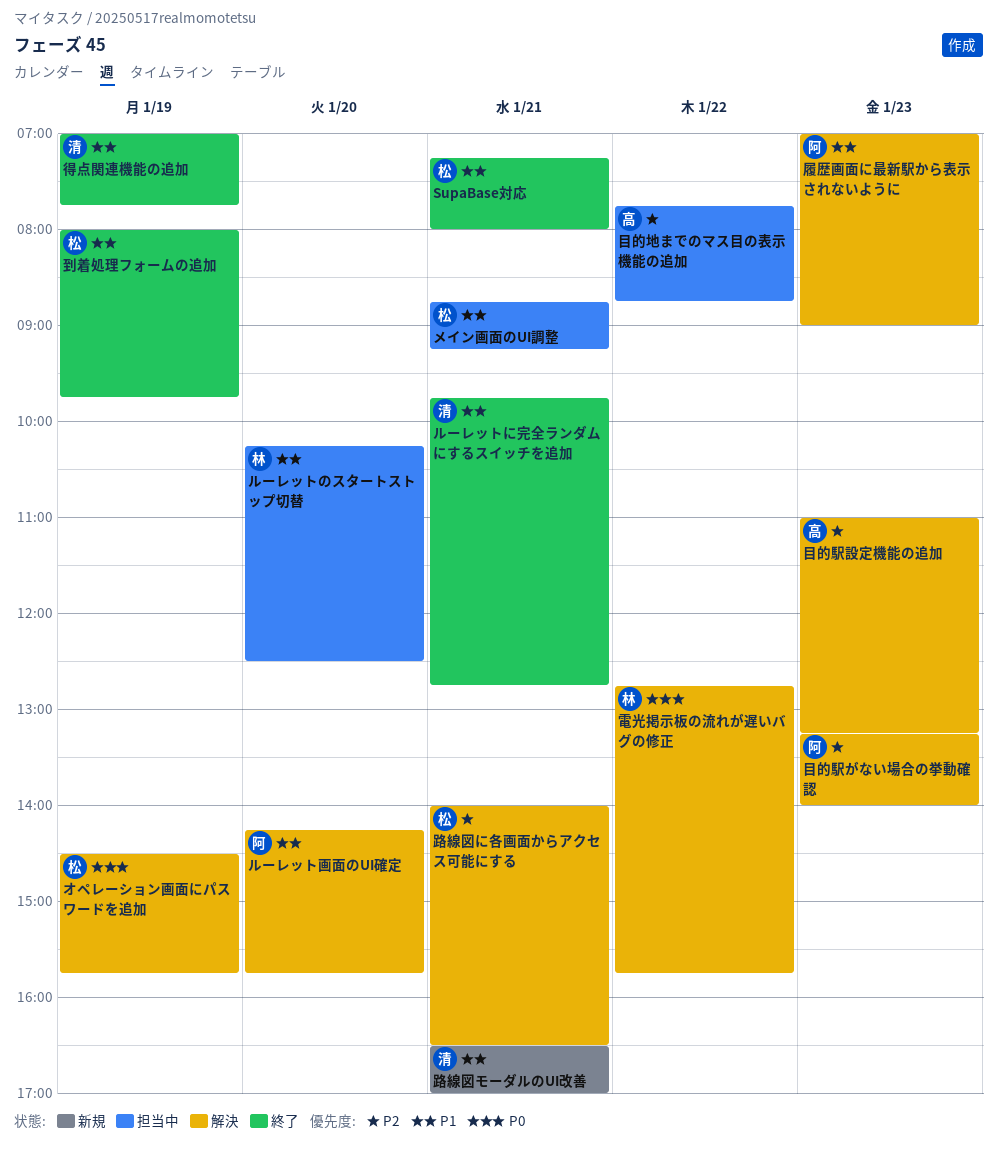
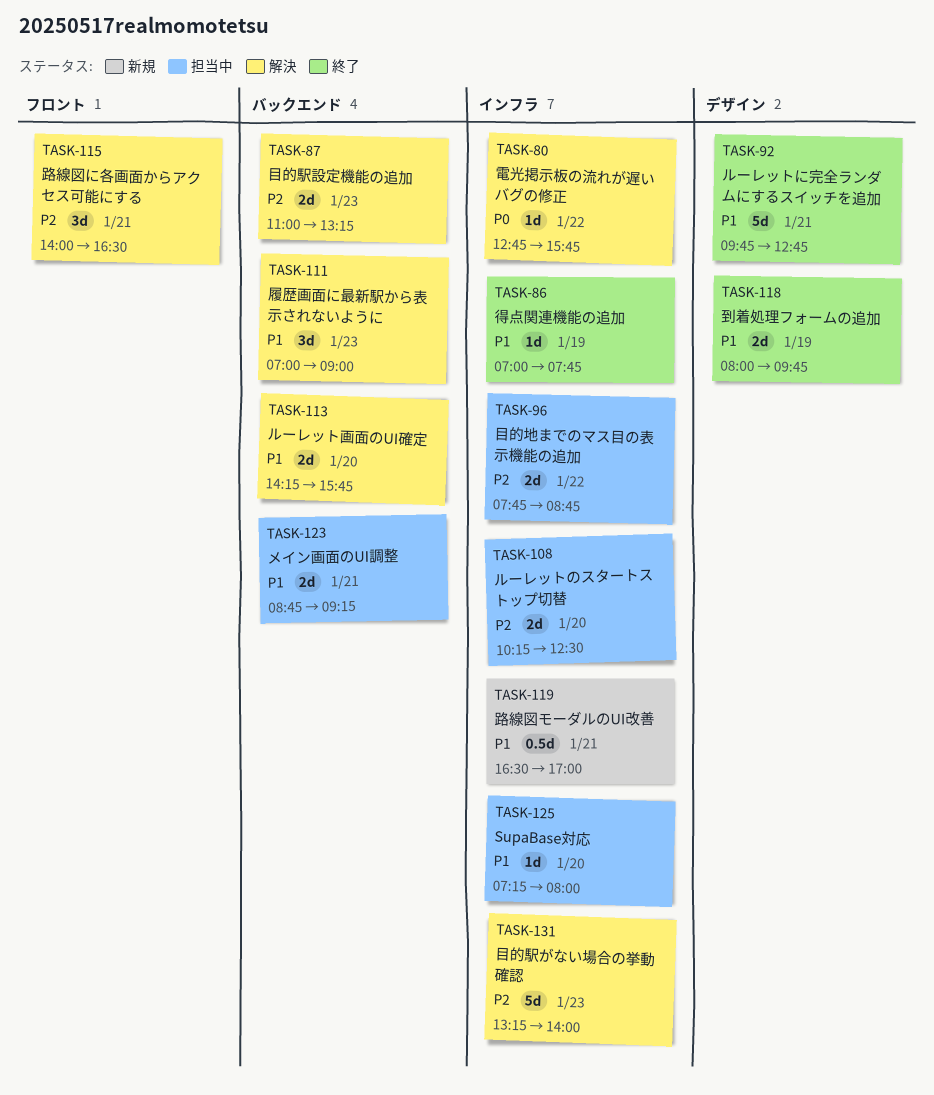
SupaBase対応, status: 終了 -> 担当中
SupaBase対応, day: Jan 21 -> Jan 20
オペレーション画面にパスワードを追加: present -> none
ルーレットのスタートストップ切替, priority: P1 -> P2

